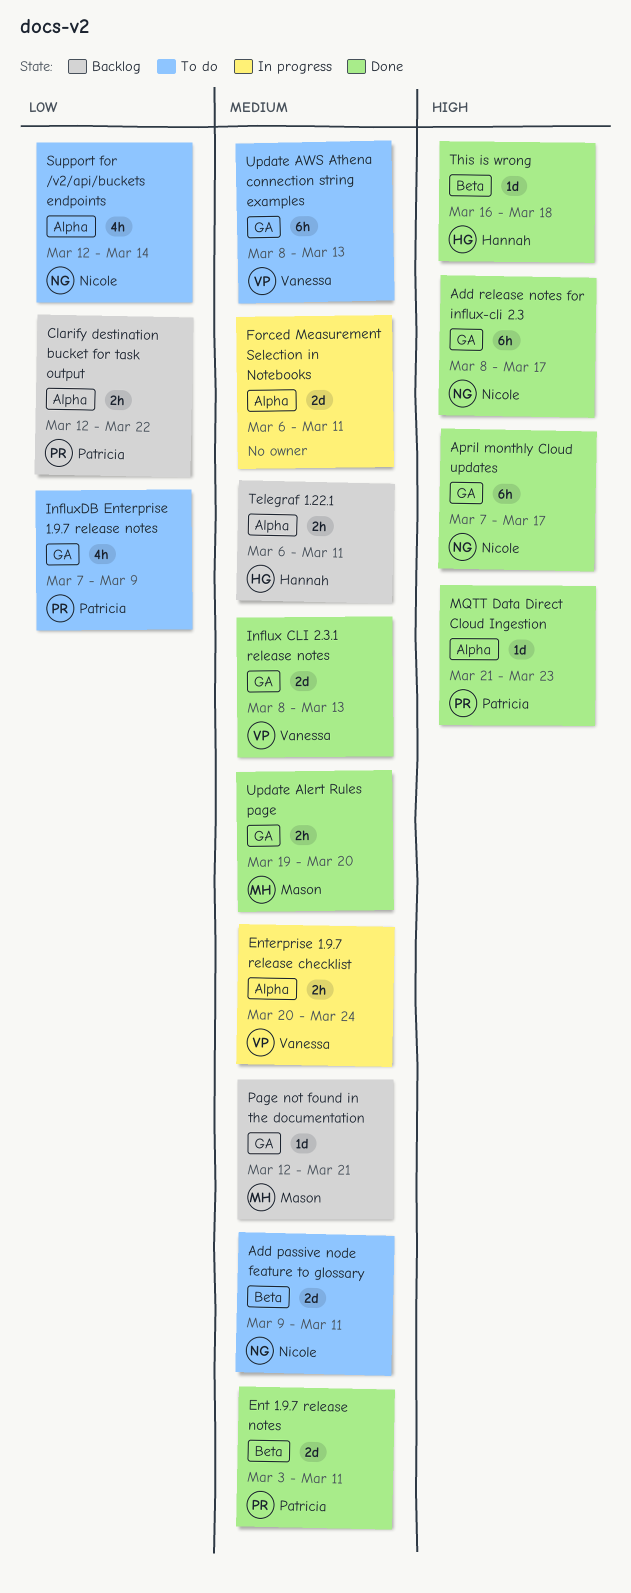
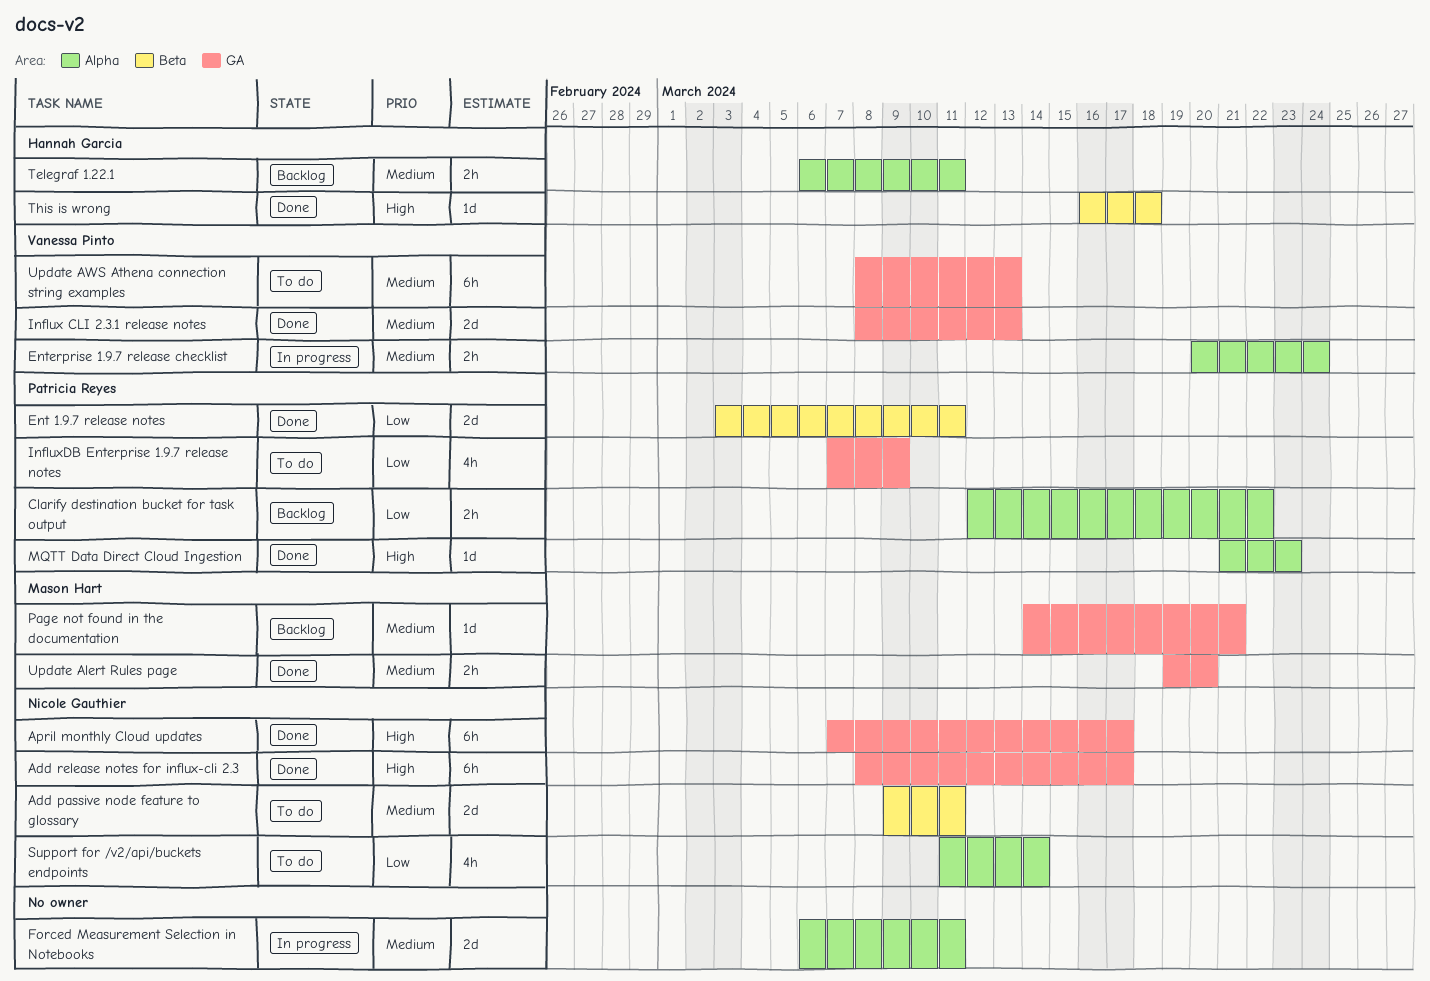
Ent 1.9.7 release notes, priority: Medium -> Low
Page not found in the documentation, start: Mar 12 -> Mar 14
Support for /v2/api/buckets endpoints, start: Mar 12 -> Mar 11

